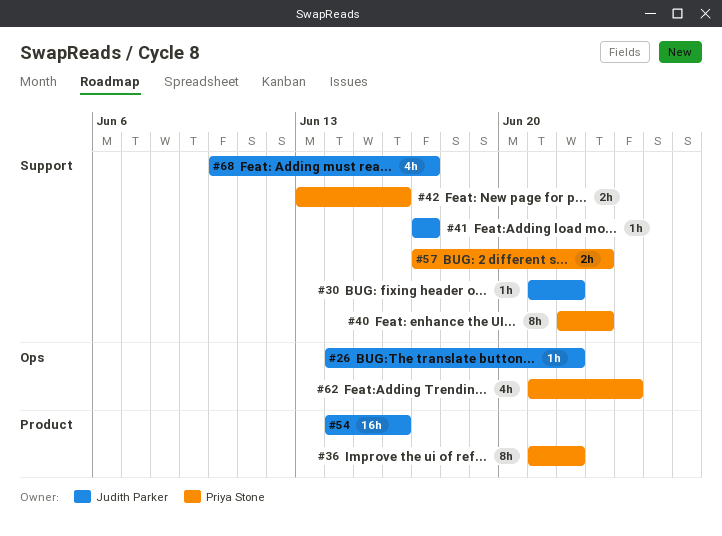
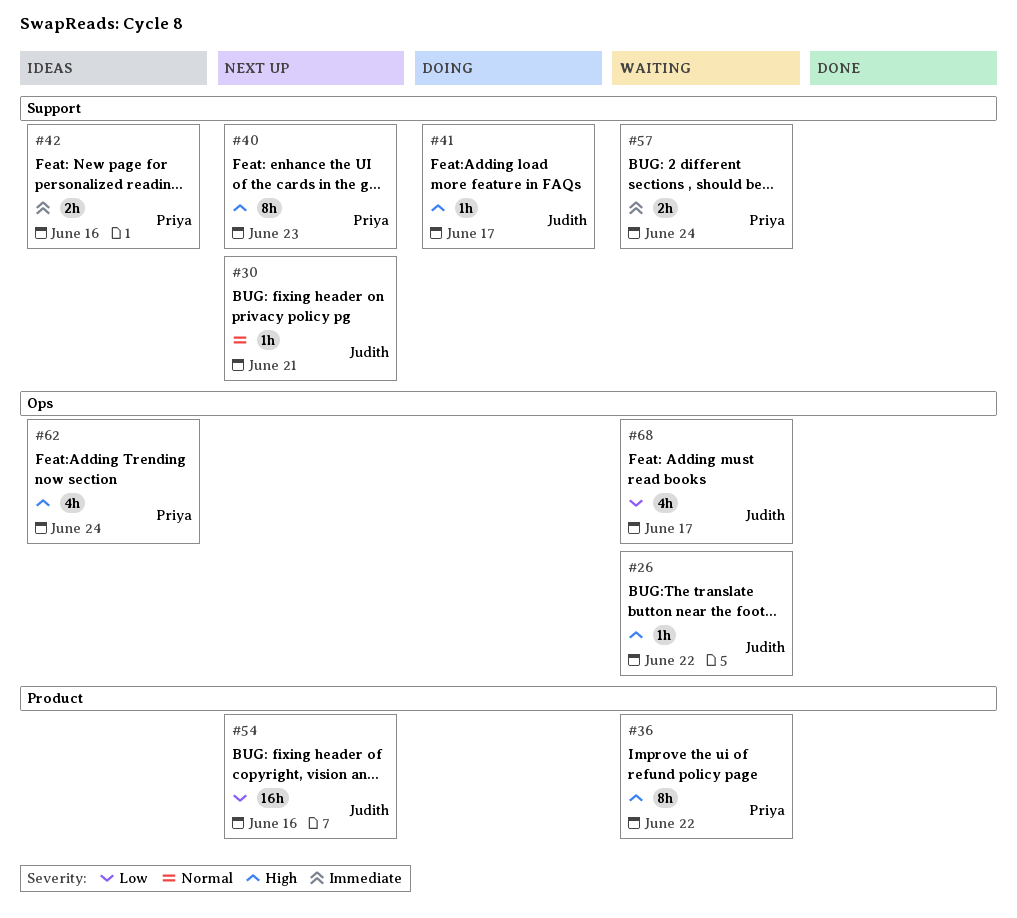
#30, due: Jun 22 -> Jun 21
#57, due: Jun 23 -> Jun 24
#68, label: Support -> Ops

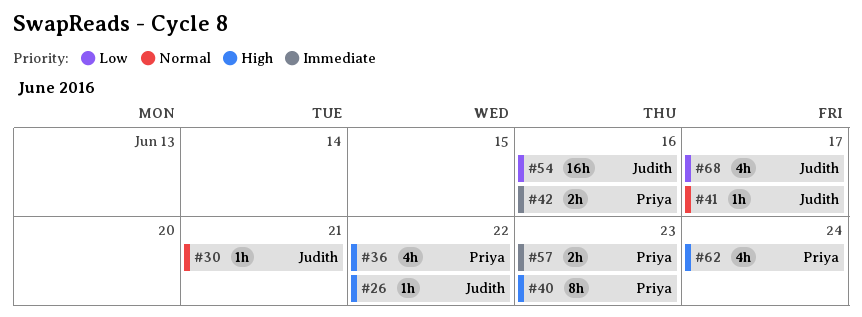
#36, estimate: 8h -> 4h
#41, priority: High -> Normal
#57, due: Jun 24 -> Jun 23

